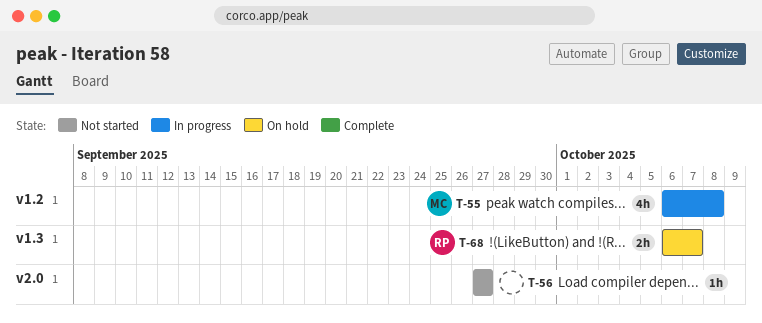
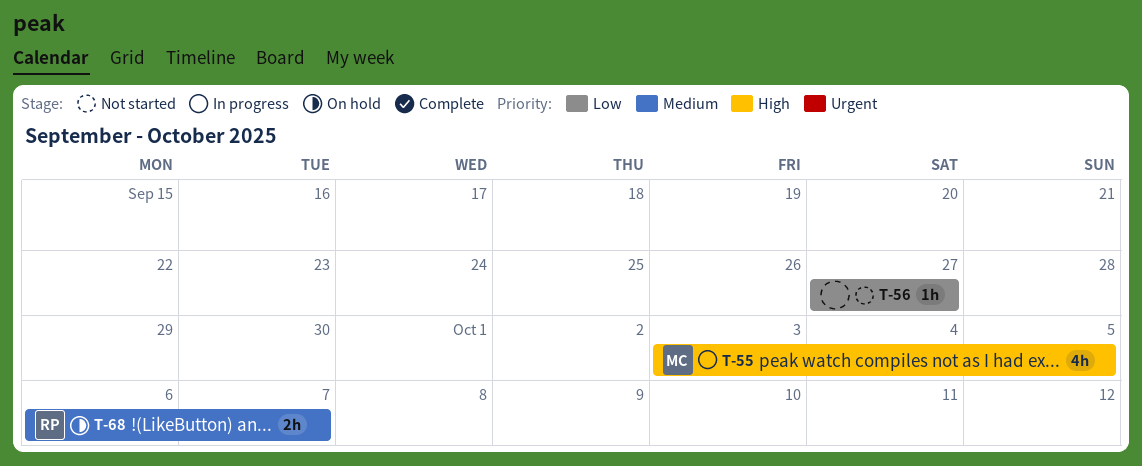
T-55, start: Oct 6 -> Oct 3
T-55, due: Oct 8 -> Oct 5

